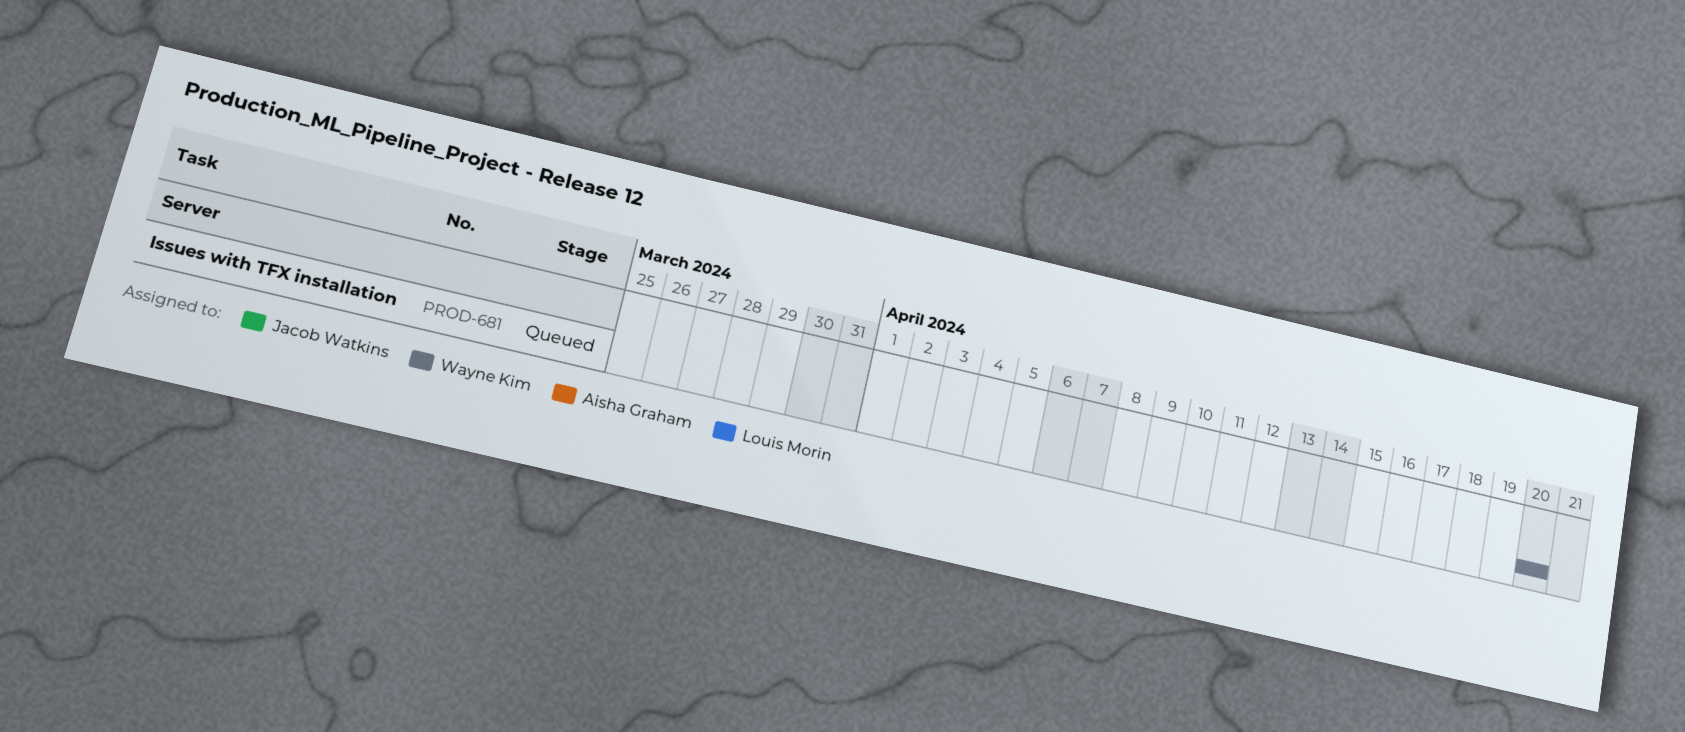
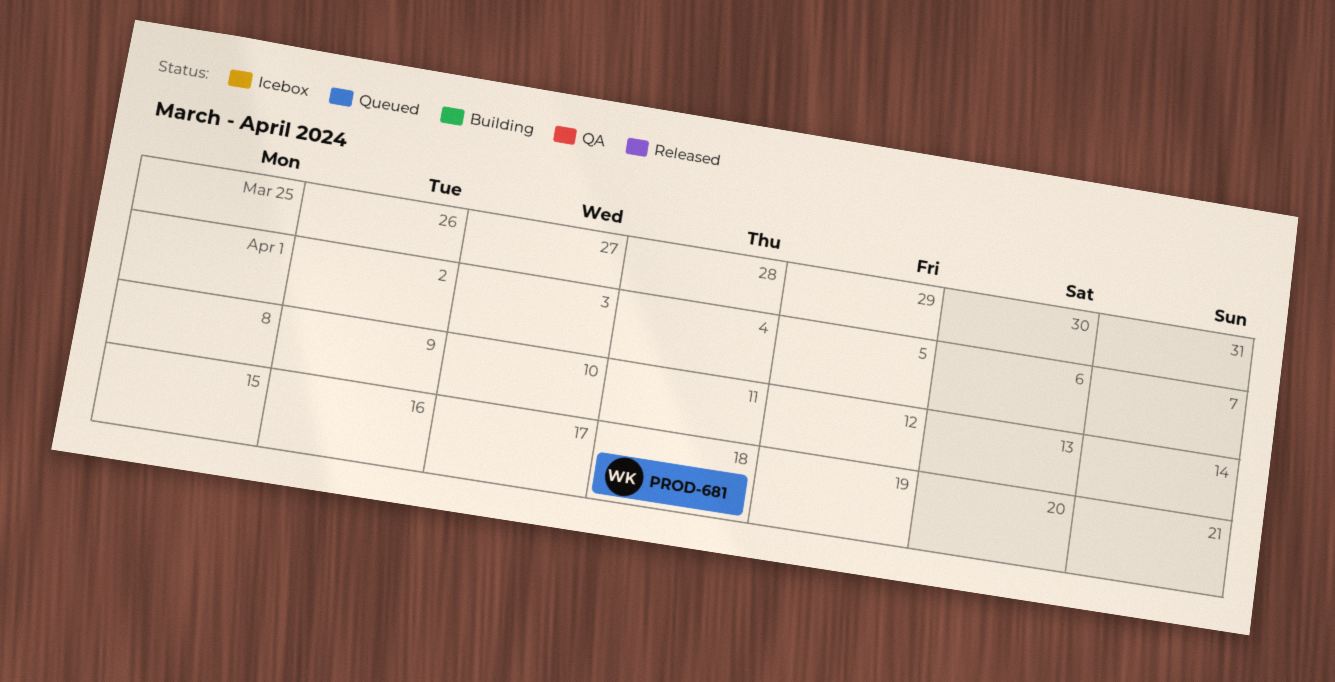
PROD-681, start: Apr 20 -> Apr 18
PROD-681, due: Apr 20 -> Apr 18

